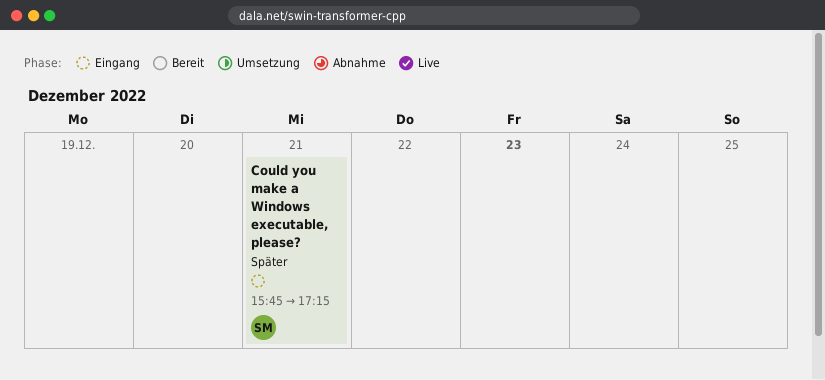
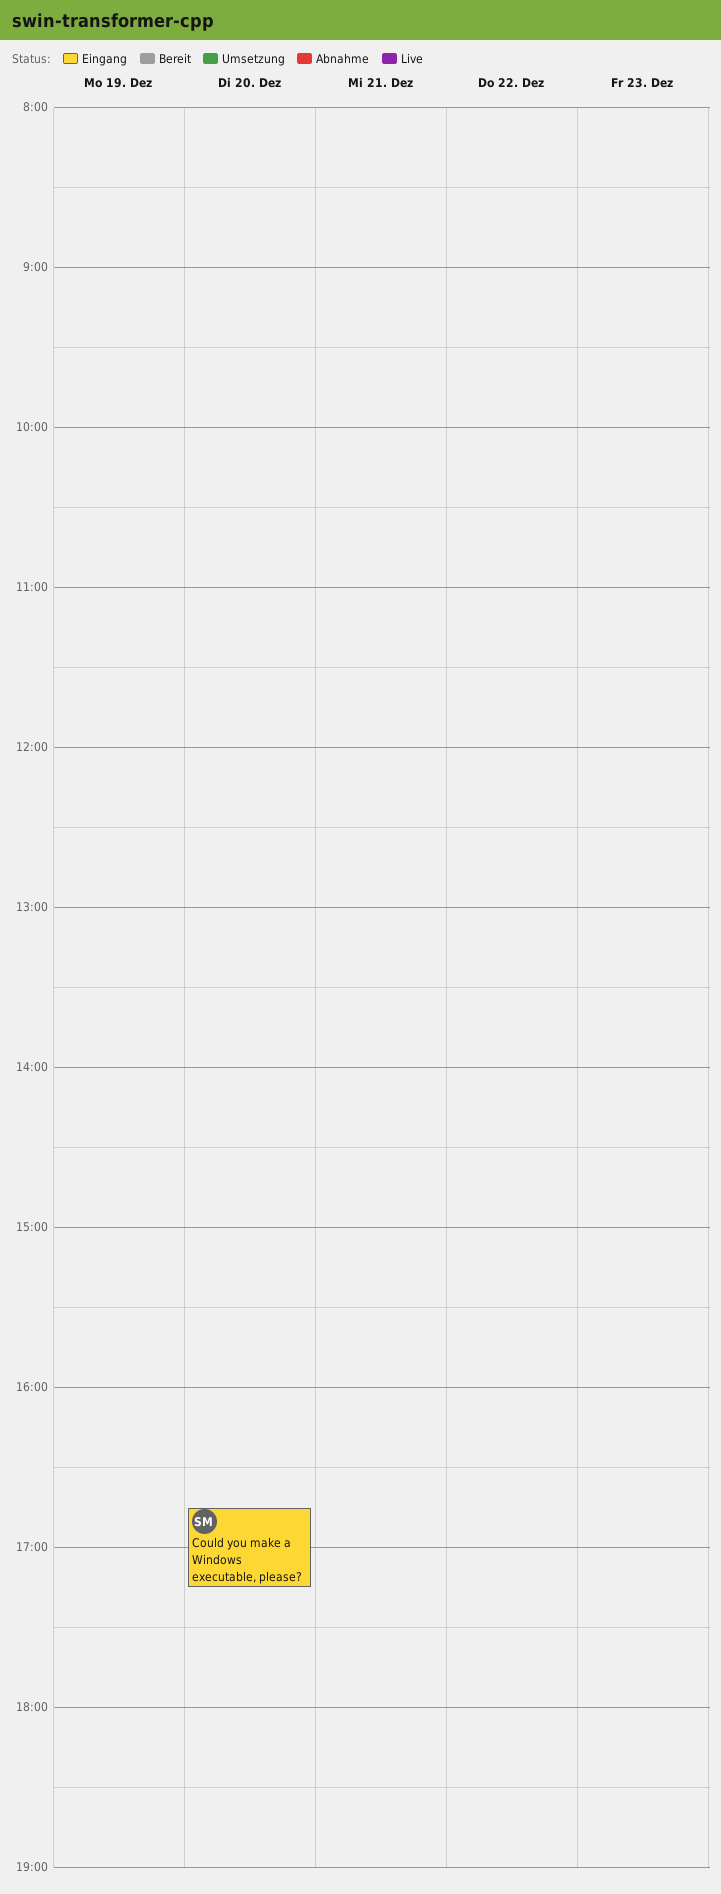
Could you make a Windows executable, please?, day: Dec 21 -> Dec 20
Could you make a Windows executable, please?, begins: 15:45 -> 16:45

